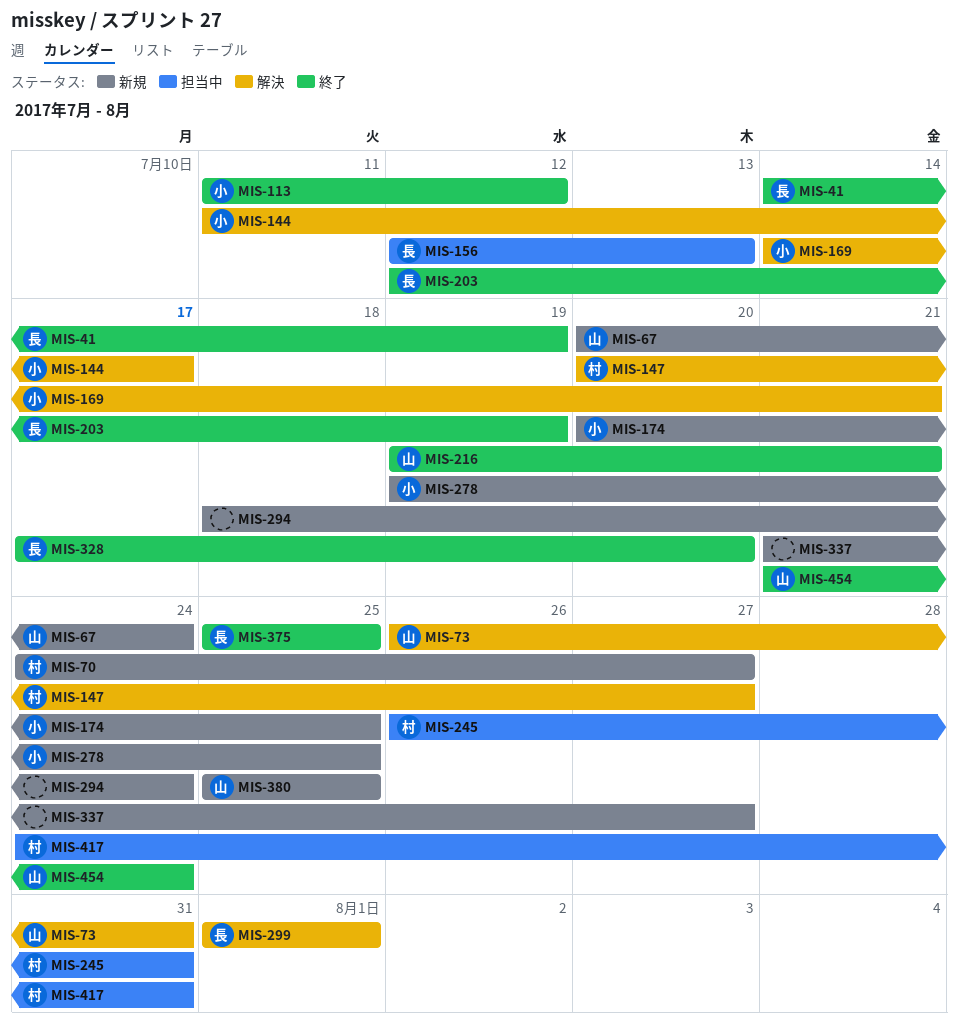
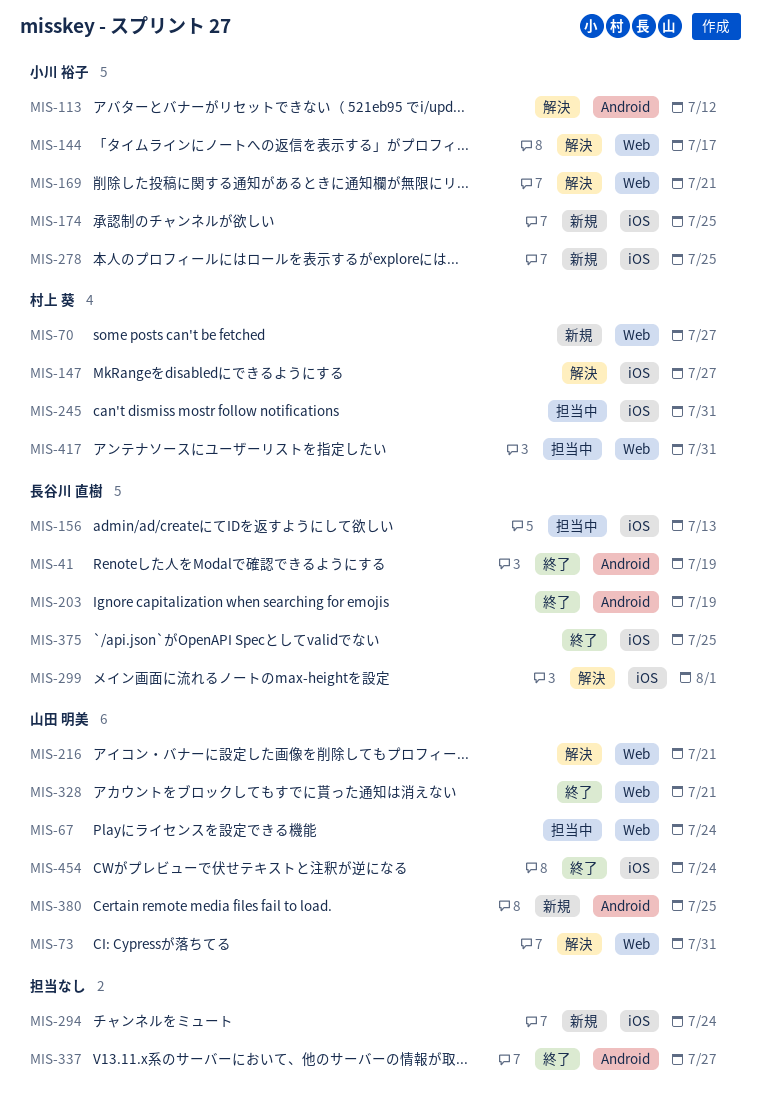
MIS-67, status: 新規 -> 担当中
MIS-113, status: 終了 -> 解決
MIS-216, status: 終了 -> 解決
MIS-328, owner: 長谷川 直樹 -> 山田 明美
MIS-328, due: Jul 20 -> Jul 21
MIS-337, status: 新規 -> 終了

